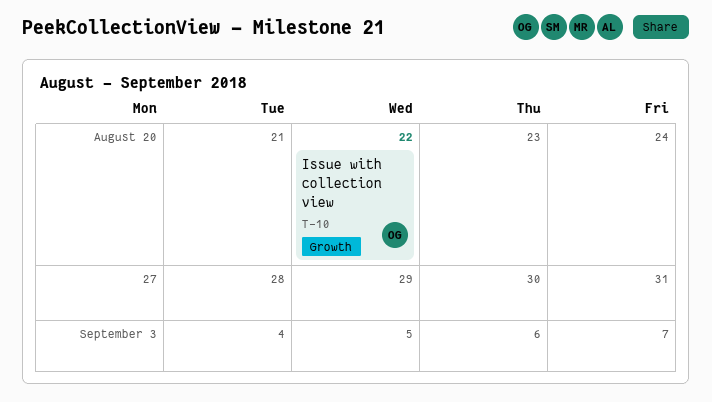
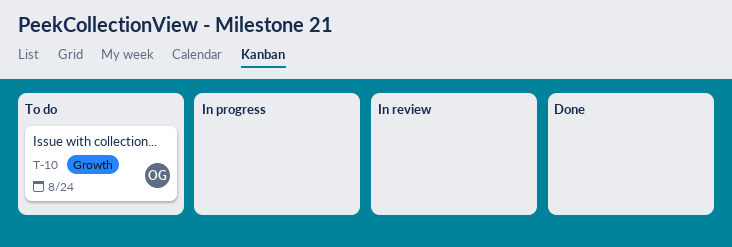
T-10, due: Aug 22 -> Aug 24

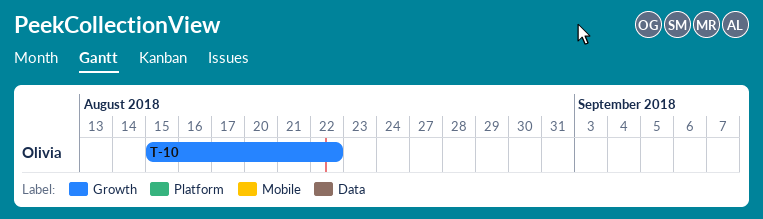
T-10, due: Aug 24 -> Aug 22

